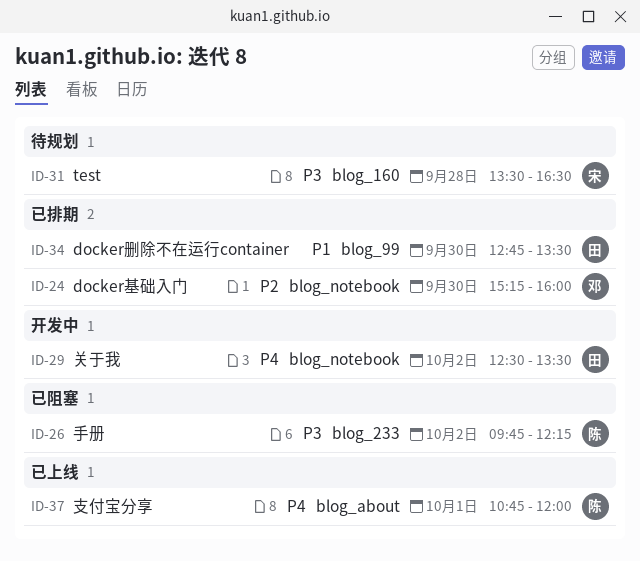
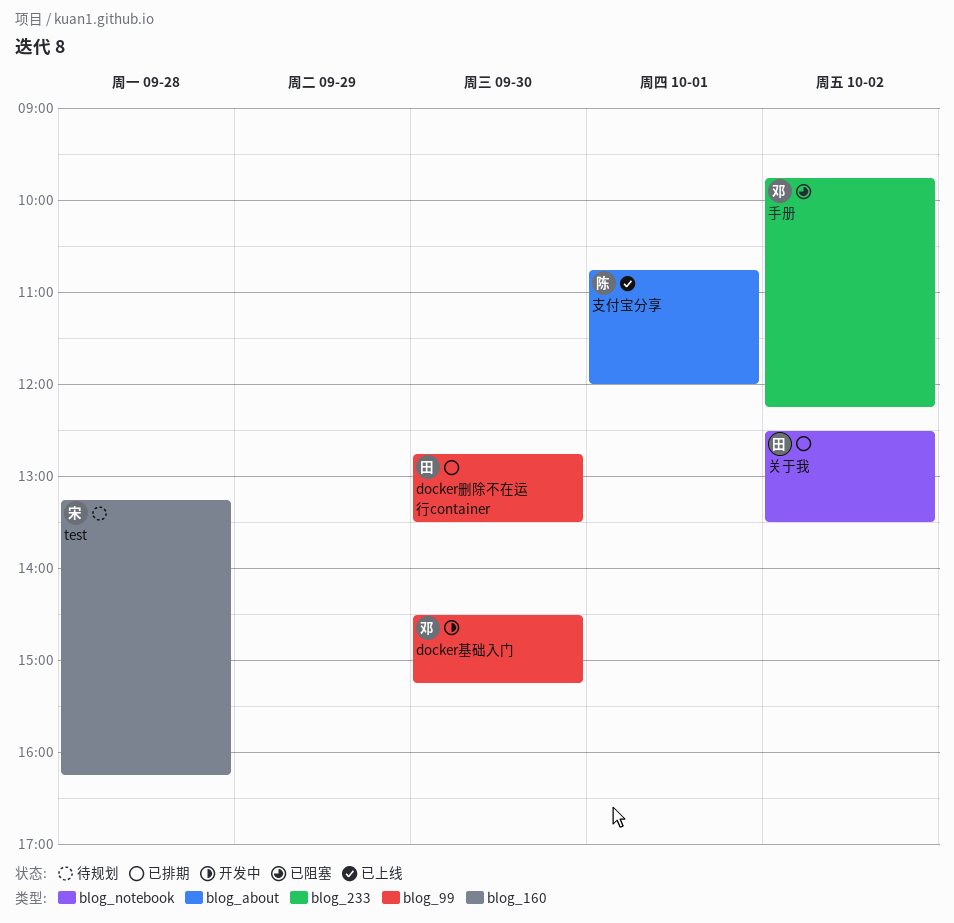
docker基础入门, status: 已排期 -> 开发中
docker基础入门, label: blog_notebook -> blog_99
docker基础入门, begins: 15:15 -> 14:30
docker基础入门, ends: 16:00 -> 15:15
test, begins: 13:30 -> 13:15
test, ends: 16:30 -> 16:15
关于我, status: 开发中 -> 已排期
手册, owner: 陈 -> 邓

